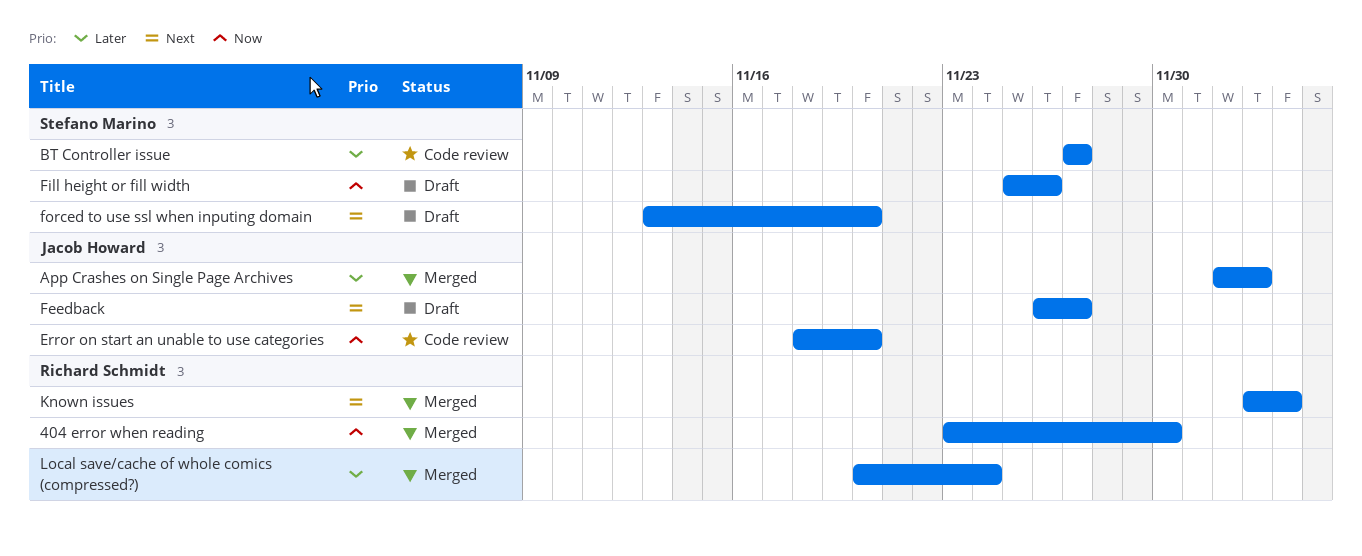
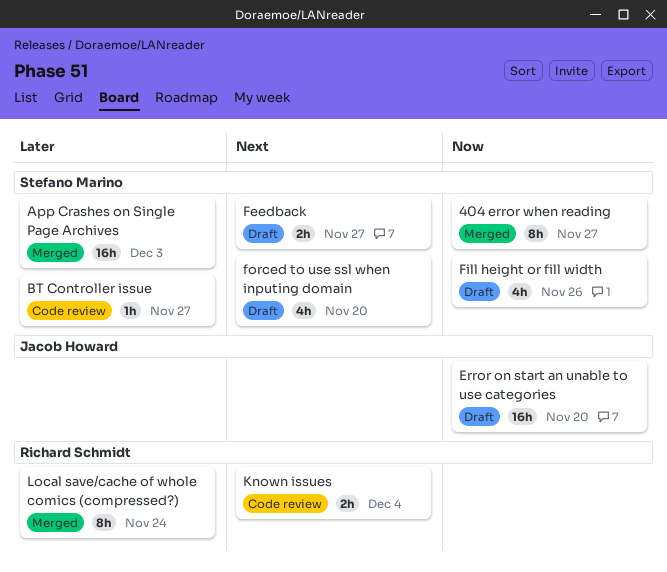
404 error when reading, owner: Richard Schmidt -> Stefano Marino
404 error when reading, due: Nov 30 -> Nov 27
App Crashes on Single Page Archives, owner: Jacob Howard -> Stefano Marino
Error on start an unable to use categories, status: Code review -> Draft
Feedback, owner: Jacob Howard -> Stefano Marino
Known issues, status: Merged -> Code review

